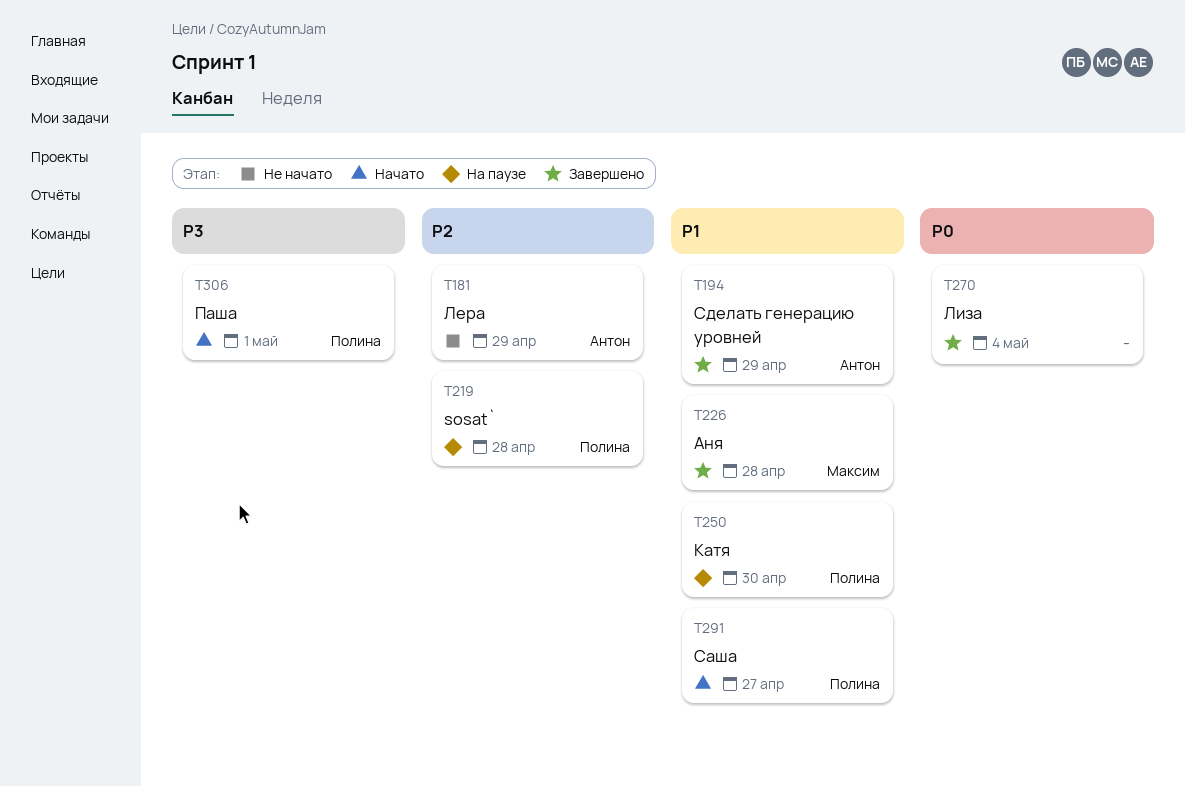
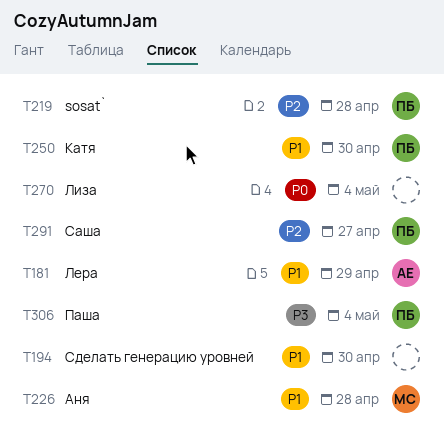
T181, priority: P2 -> P1
T194, owner: Антон -> none
T194, due: Apr 29 -> Apr 30
T291, priority: P1 -> P2
T306, due: May 1 -> May 4

